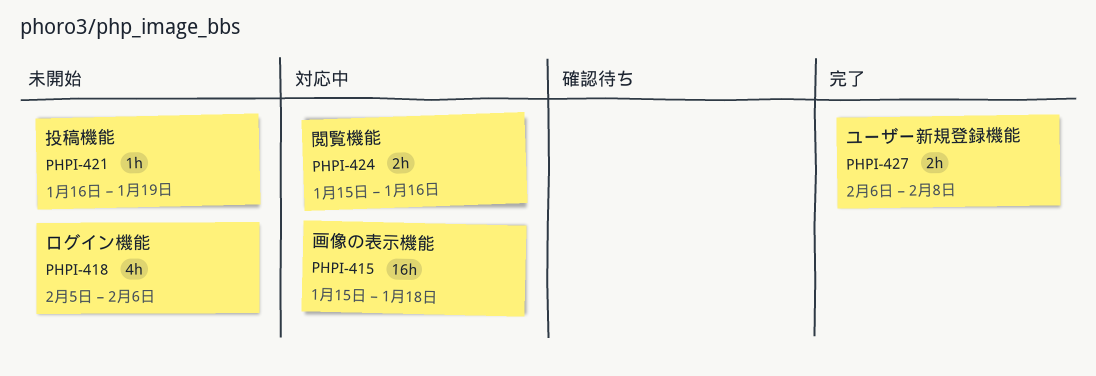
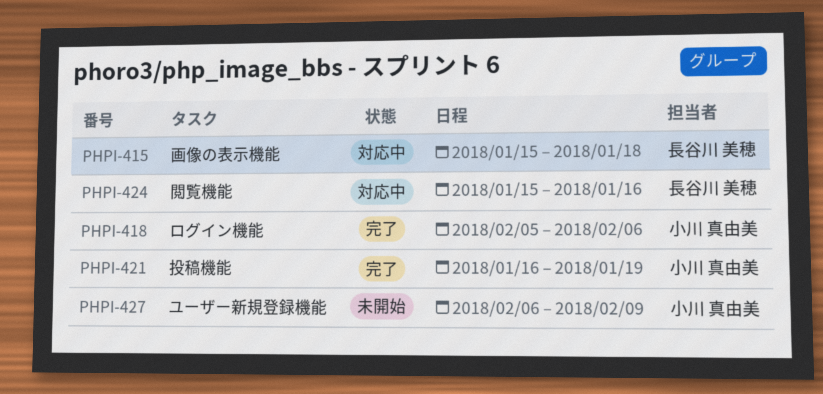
PHPI-418, status: 未開始 -> 完了
PHPI-421, status: 未開始 -> 完了
PHPI-427, status: 完了 -> 未開始
PHPI-427, due: Feb 8 -> Feb 9

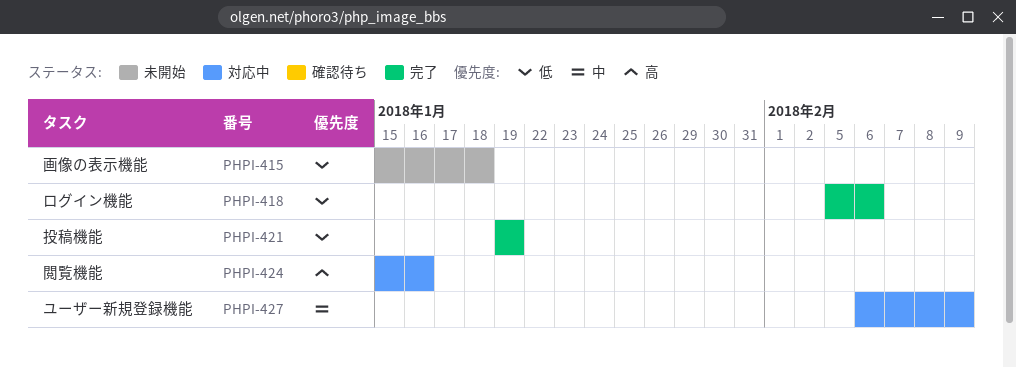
PHPI-415, status: 対応中 -> 未開始
PHPI-421, start: Jan 16 -> Jan 19
PHPI-427, status: 未開始 -> 対応中

